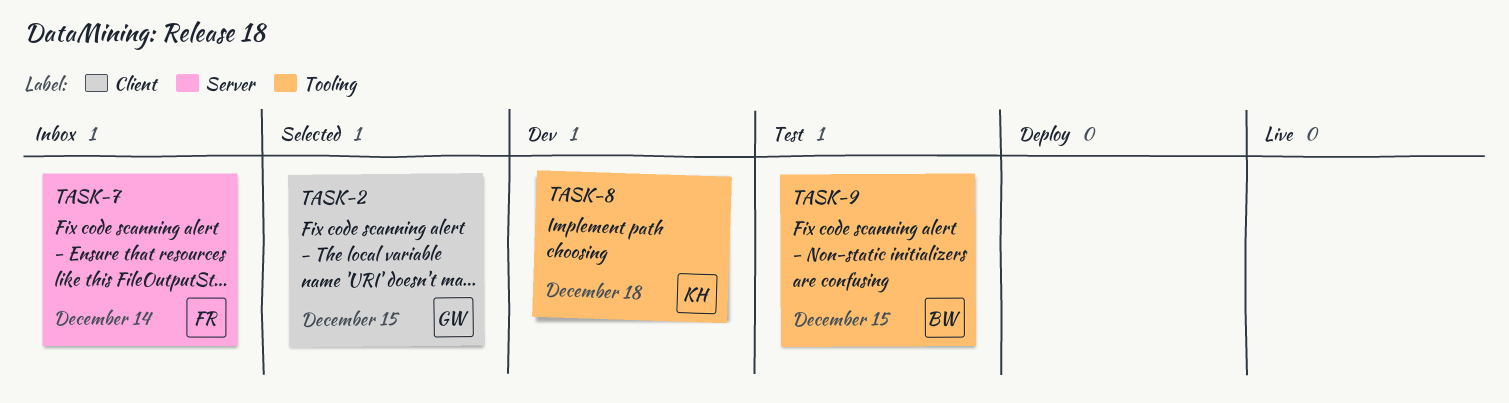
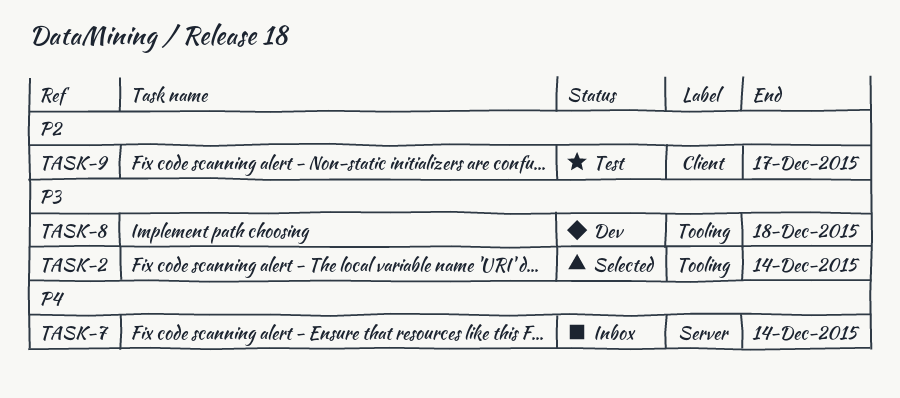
TASK-2, label: Client -> Tooling
TASK-2, due: Dec 15 -> Dec 14
TASK-9, label: Tooling -> Client
TASK-9, due: Dec 15 -> Dec 17

